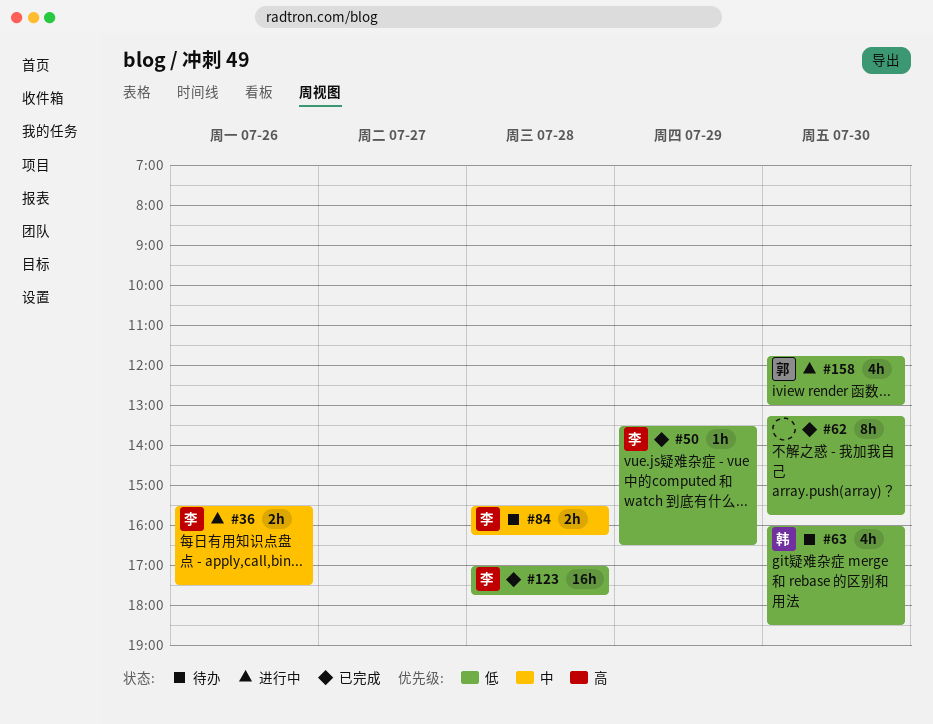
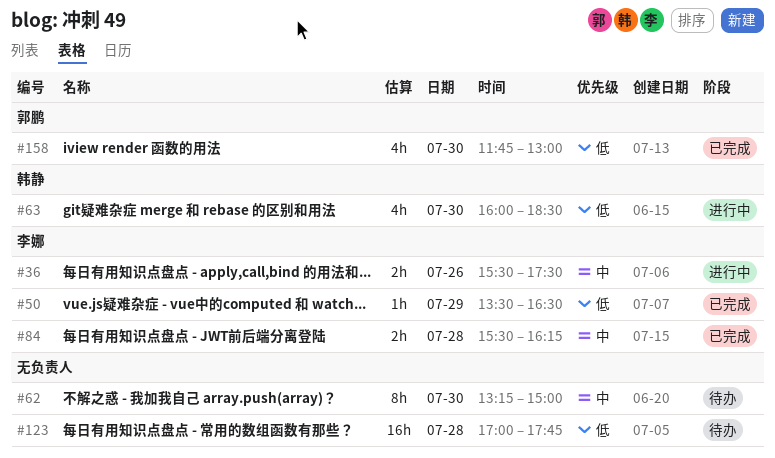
#62, status: 已完成 -> 待办
#62, priority: 低 -> 中
#62, ends: 15:45 -> 15:00
#63, status: 待办 -> 进行中
#84, status: 待办 -> 已完成
#123, status: 已完成 -> 待办
#123, owner: 李娜 -> none
#158, status: 进行中 -> 已完成

